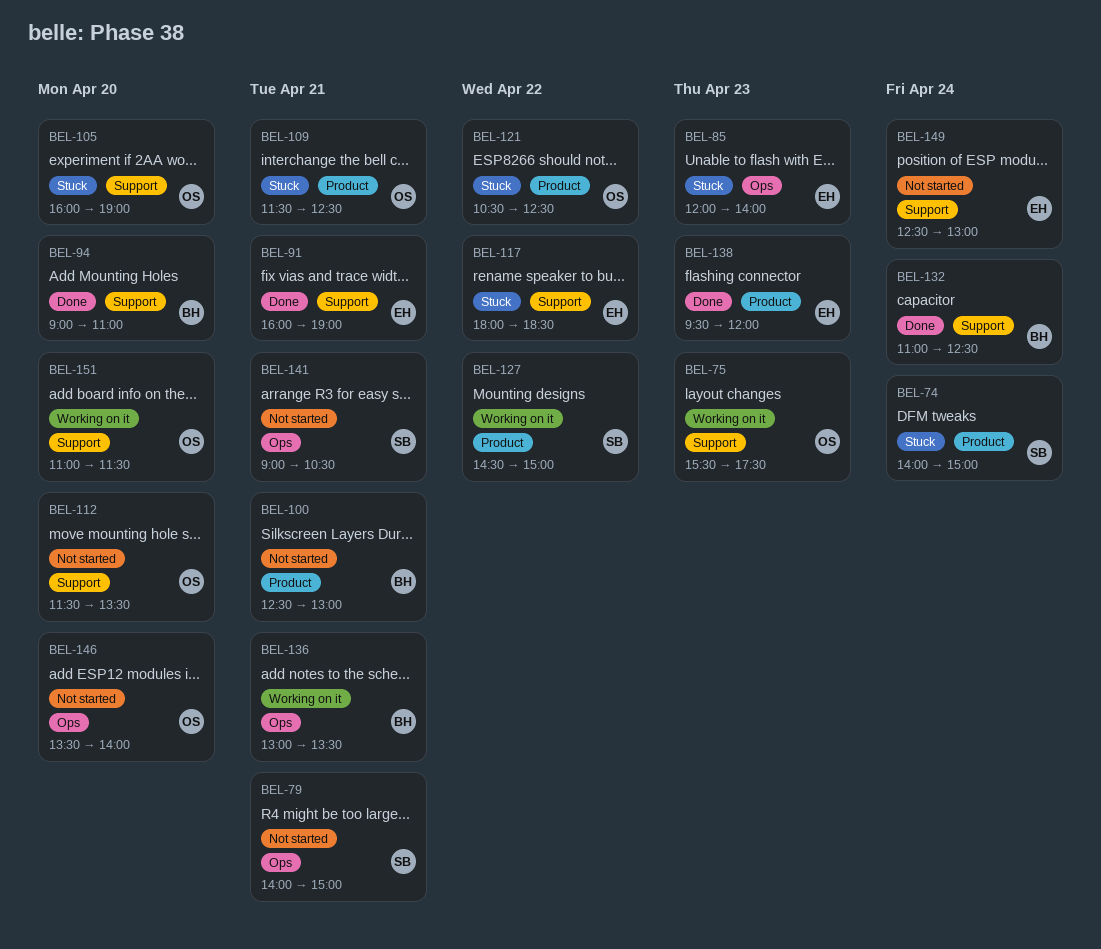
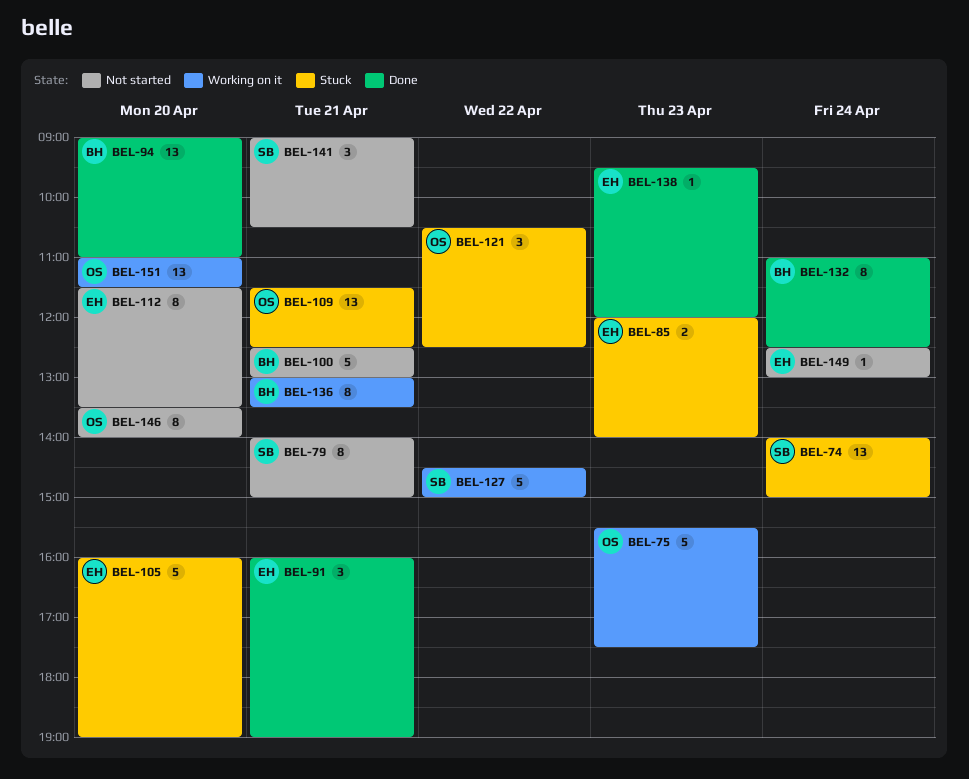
BEL-105, owner: OS -> EH
BEL-112, owner: OS -> EH
BEL-117: present -> none

